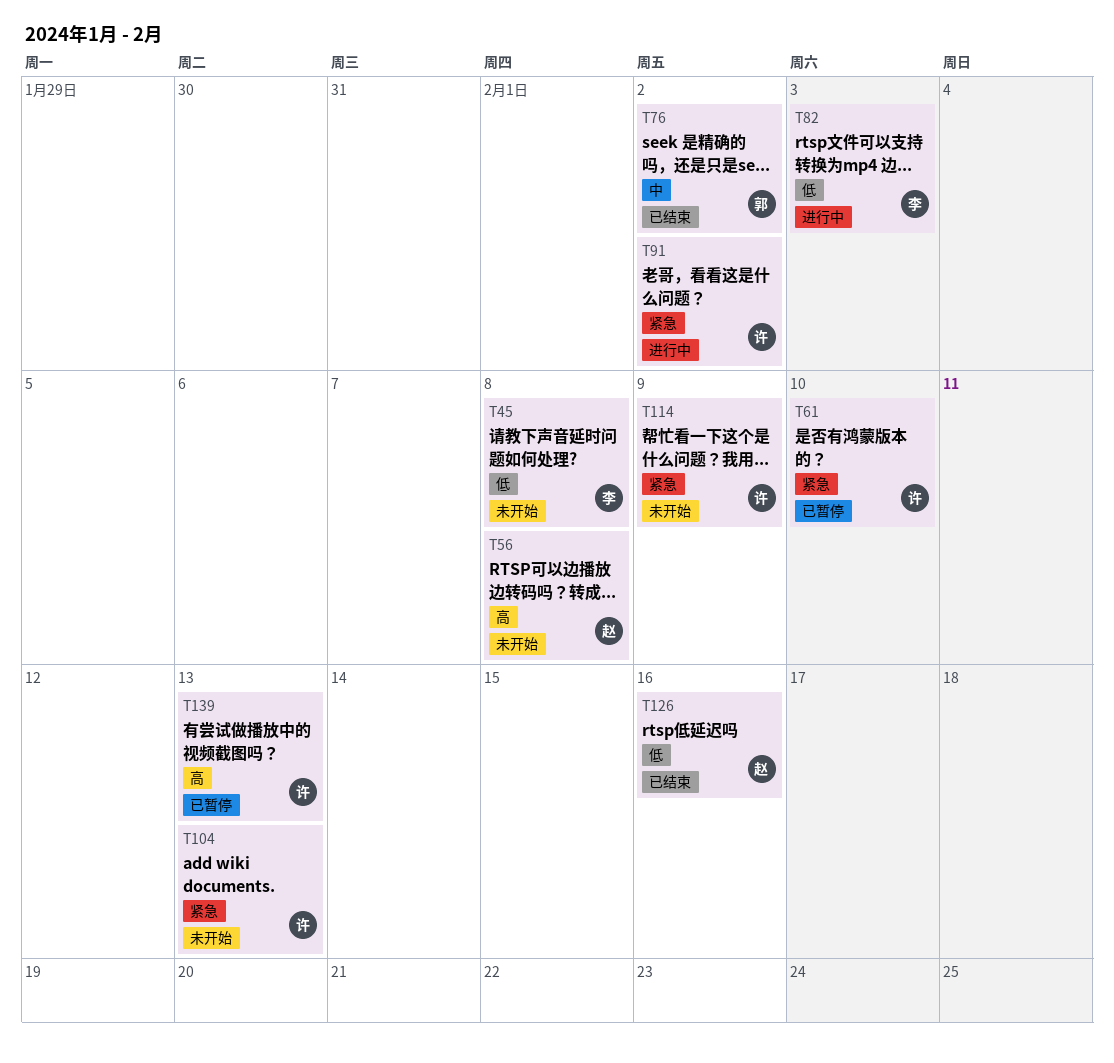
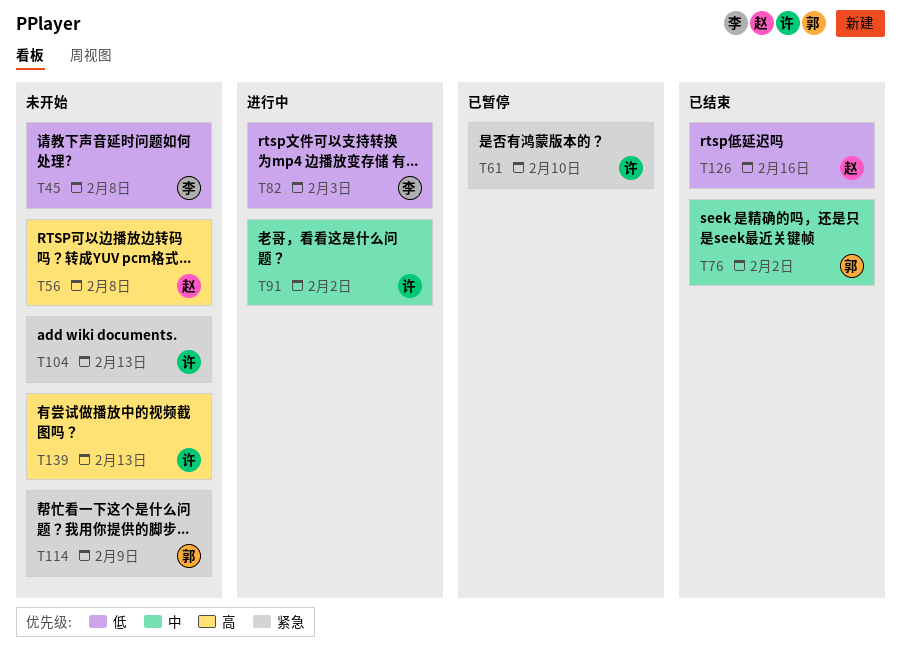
T91, priority: 紧急 -> 中
T114, owner: 许 -> 郭
T139, status: 已暂停 -> 未开始

